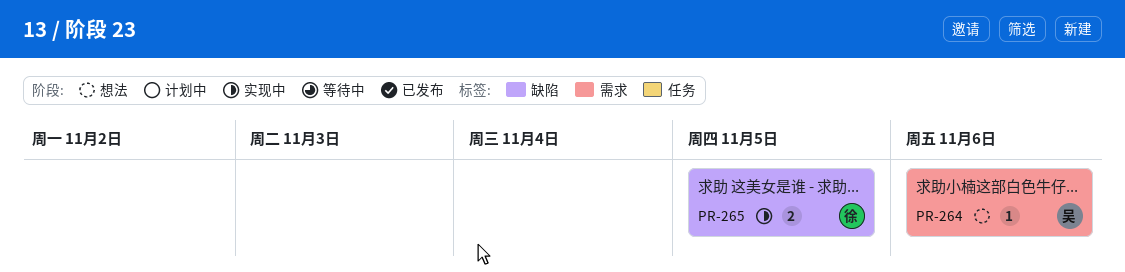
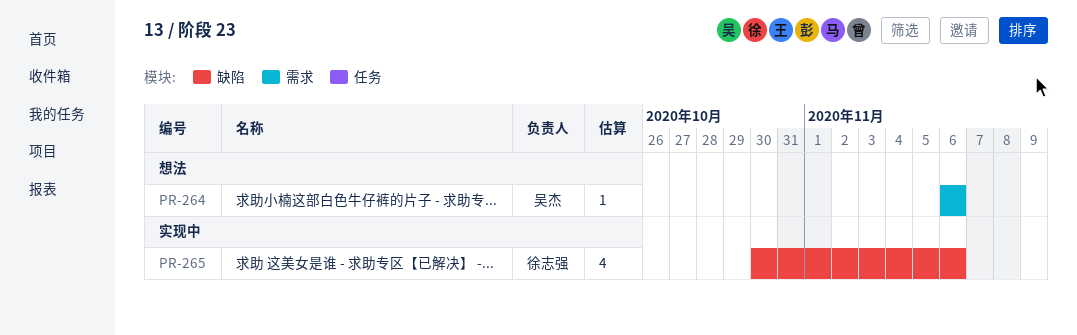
PR-265, estimate: 2 -> 4
PR-265, due: Nov 5 -> Nov 6

